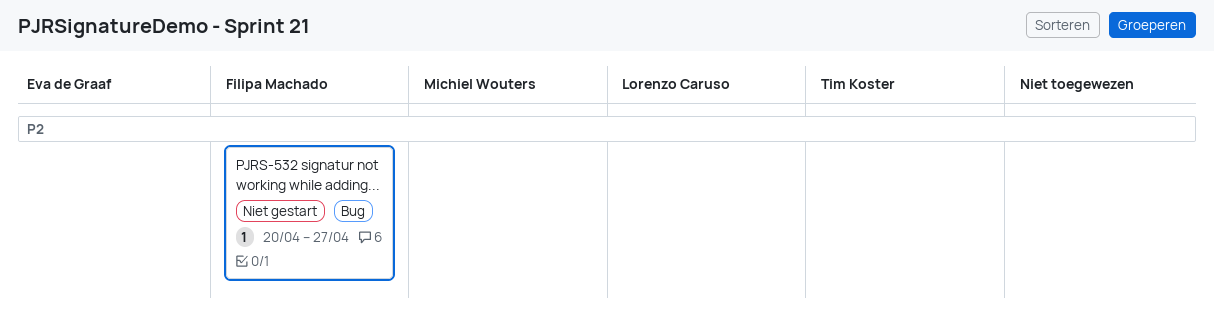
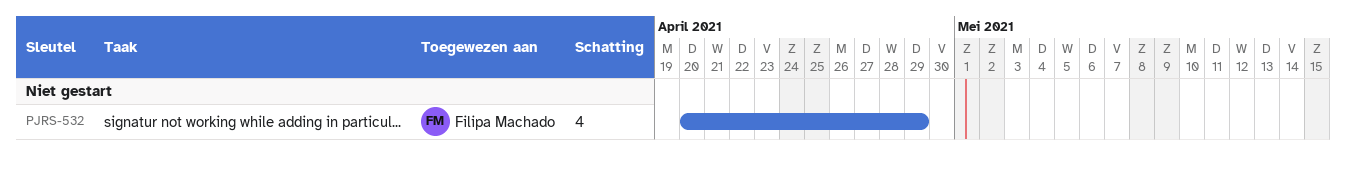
PJRS-532, estimate: 1 -> 4
PJRS-532, due: Apr 27 -> Apr 29

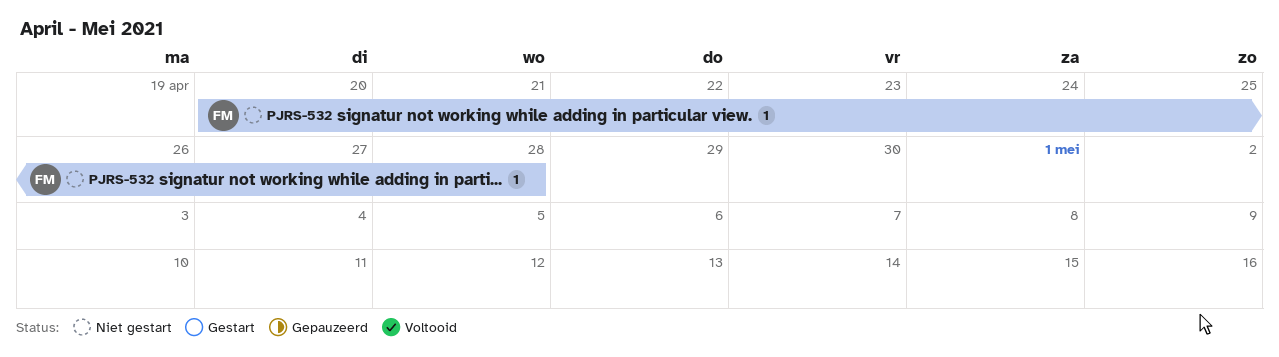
PJRS-532, estimate: 4 -> 1
PJRS-532, due: Apr 29 -> Apr 28

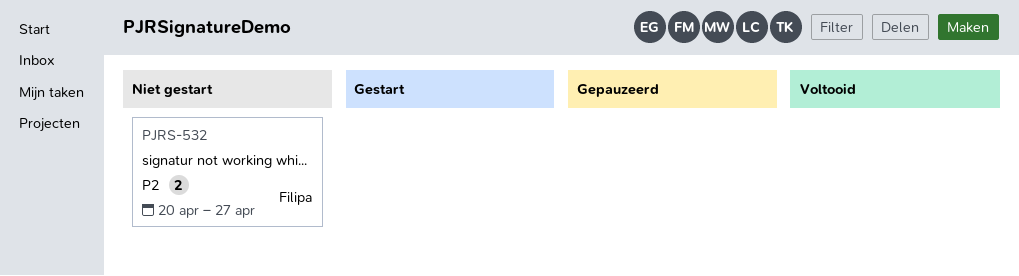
PJRS-532, estimate: 1 -> 2
PJRS-532, due: Apr 28 -> Apr 27

